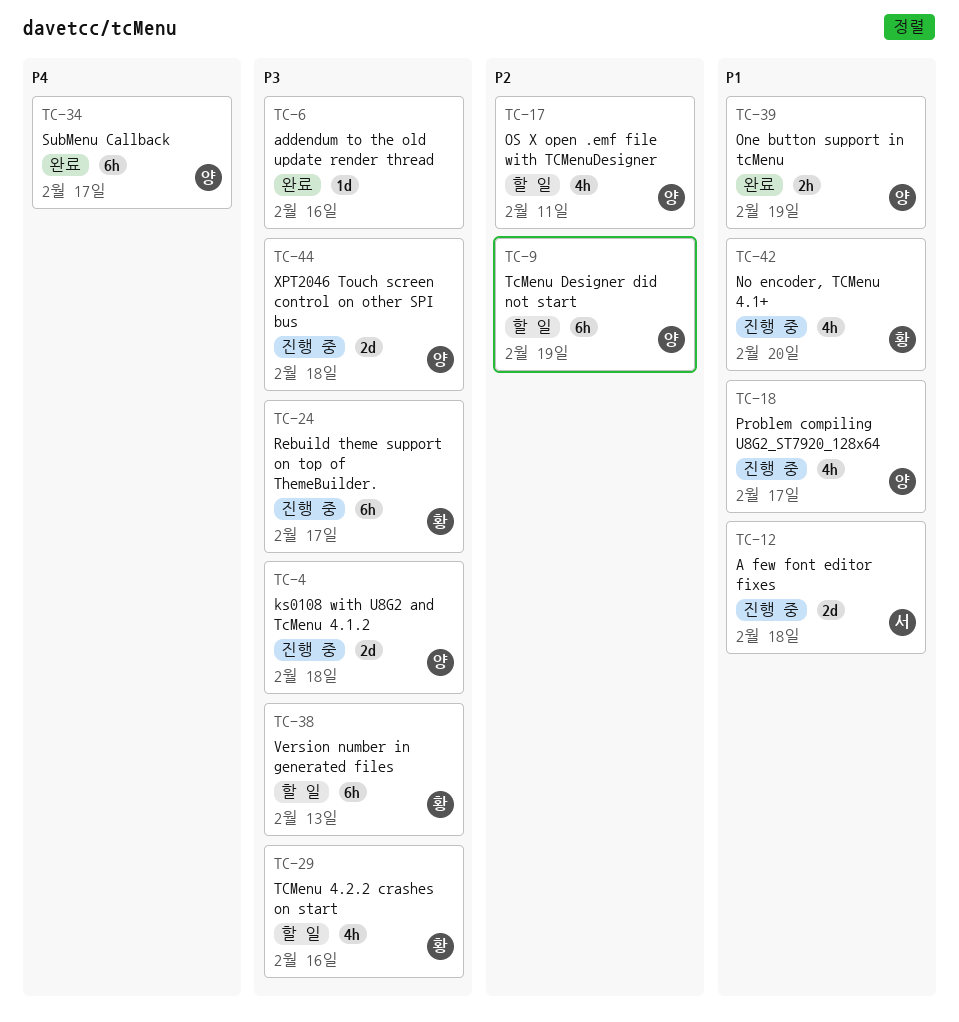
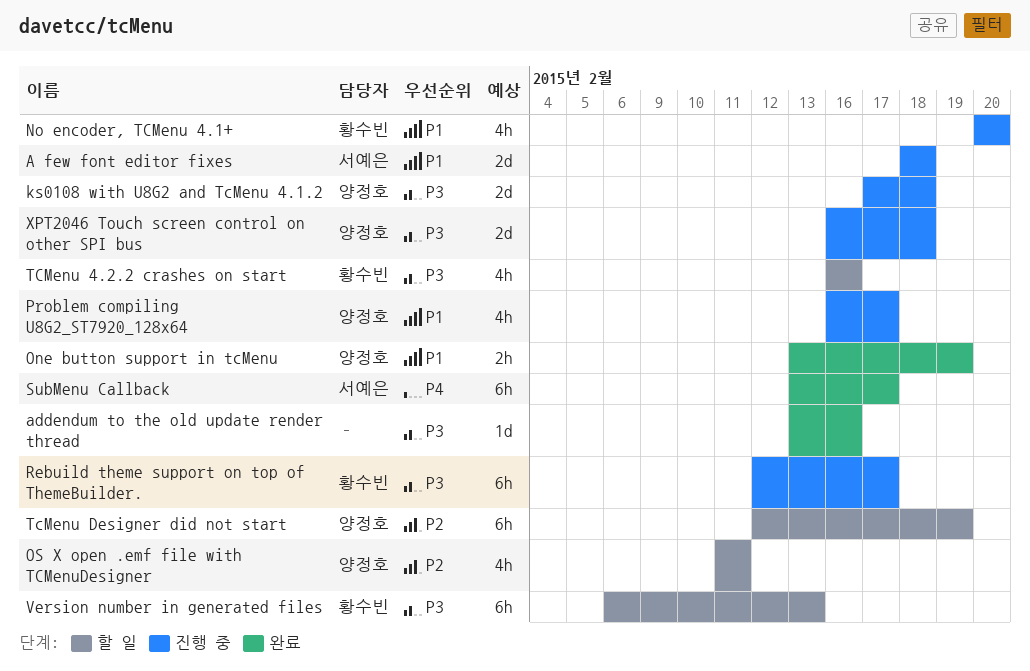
SubMenu Callback, owner: 양정호 -> 서예은

